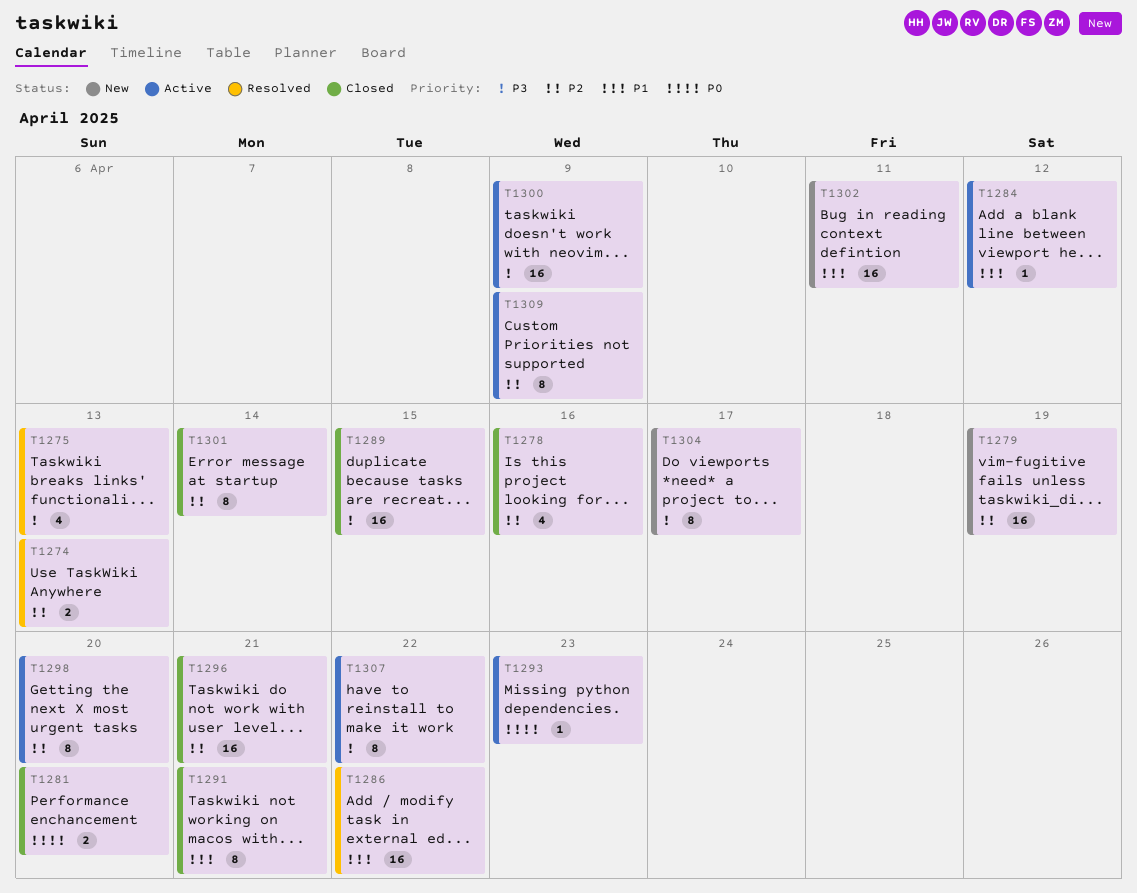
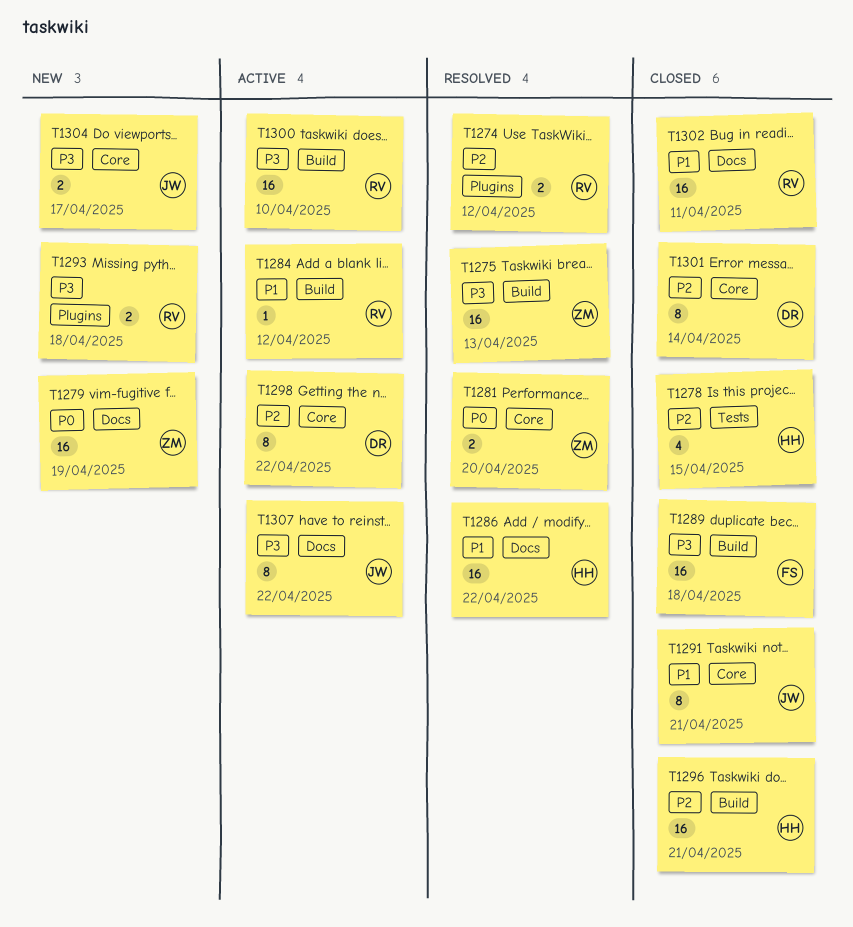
T1274, due: Apr 13 -> Apr 12
T1275, estimate: 4 -> 16
T1278, due: Apr 16 -> Apr 15
T1279, priority: P2 -> P0
T1281, status: Closed -> Resolved
T1289, due: Apr 15 -> Apr 18
T1293, status: Active -> New
T1293, priority: P0 -> P3
T1293, estimate: 1 -> 2
T1293, due: Apr 23 -> Apr 18
T1298, due: Apr 20 -> Apr 22
T1300, due: Apr 9 -> Apr 10
T1302, status: New -> Closed
T1304, estimate: 8 -> 2
T1309: present -> none

